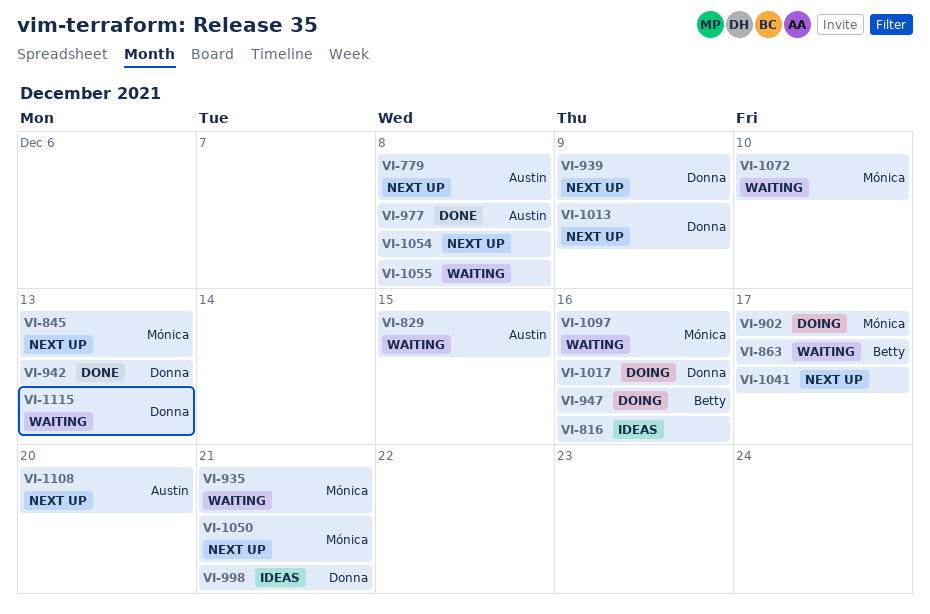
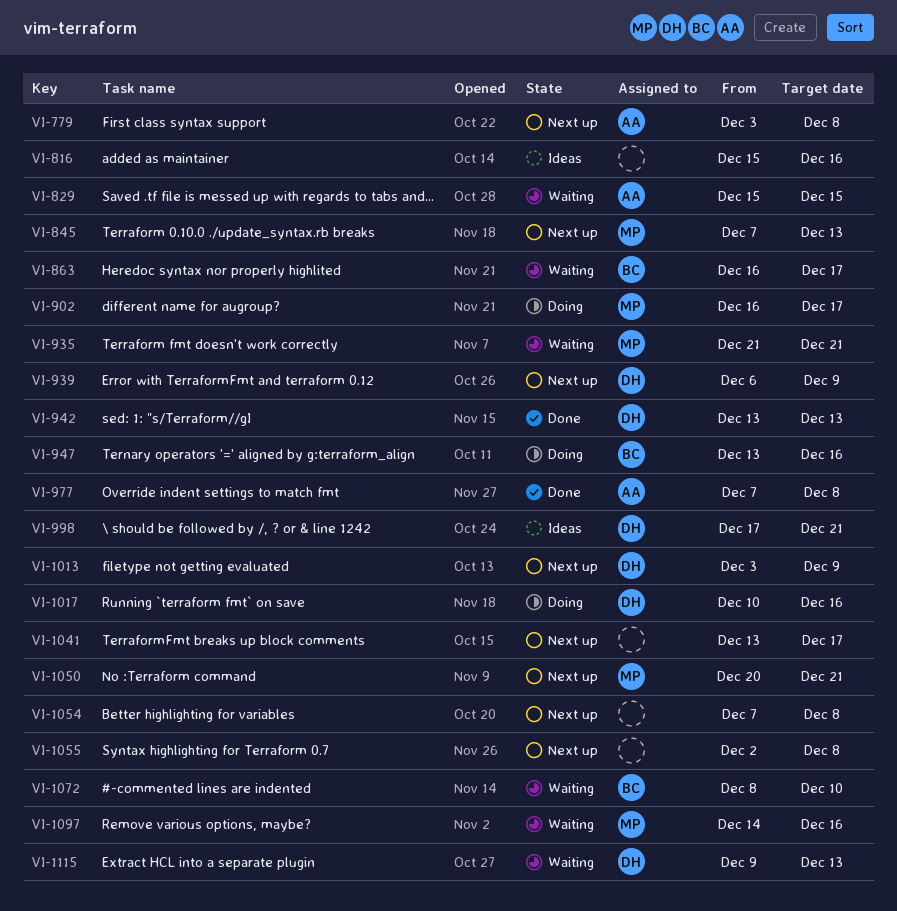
VI-1055, status: Waiting -> Next up
VI-1072, owner: Mónica -> Betty
VI-1108: present -> none

